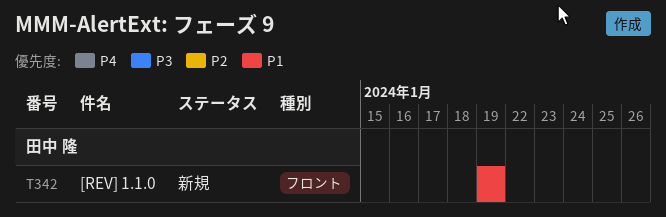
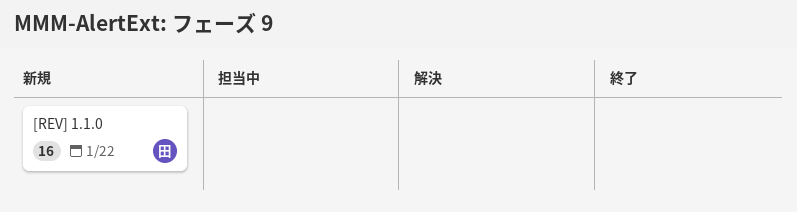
[REV] 1.1.0, due: Jan 19 -> Jan 22

